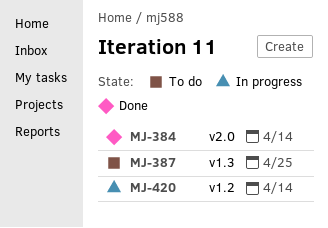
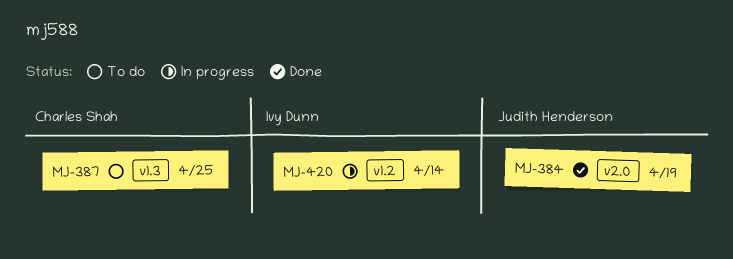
MJ-384, due: Apr 14 -> Apr 19

